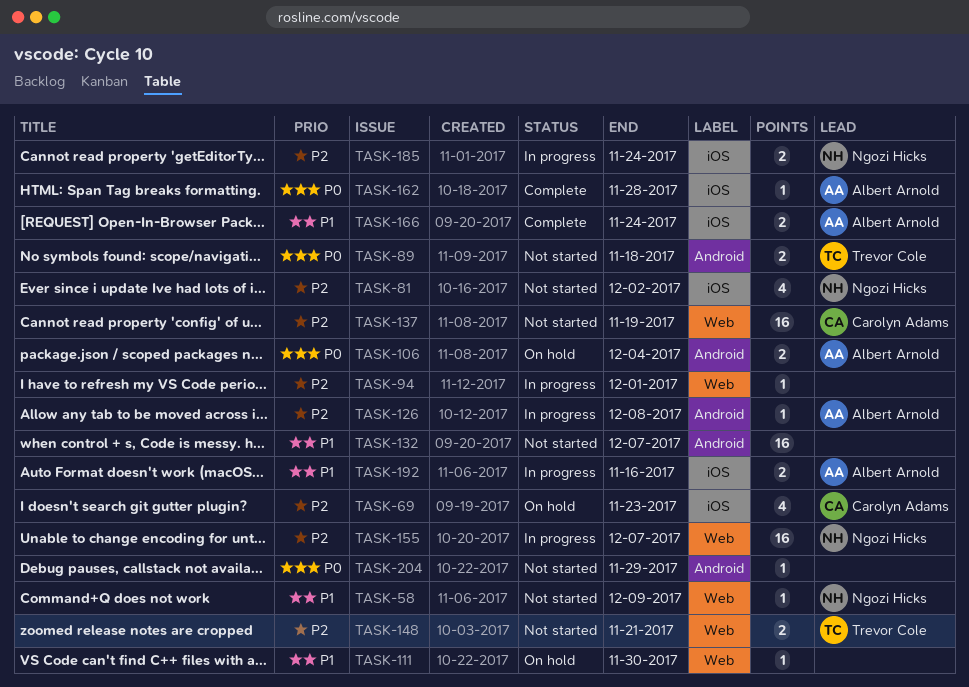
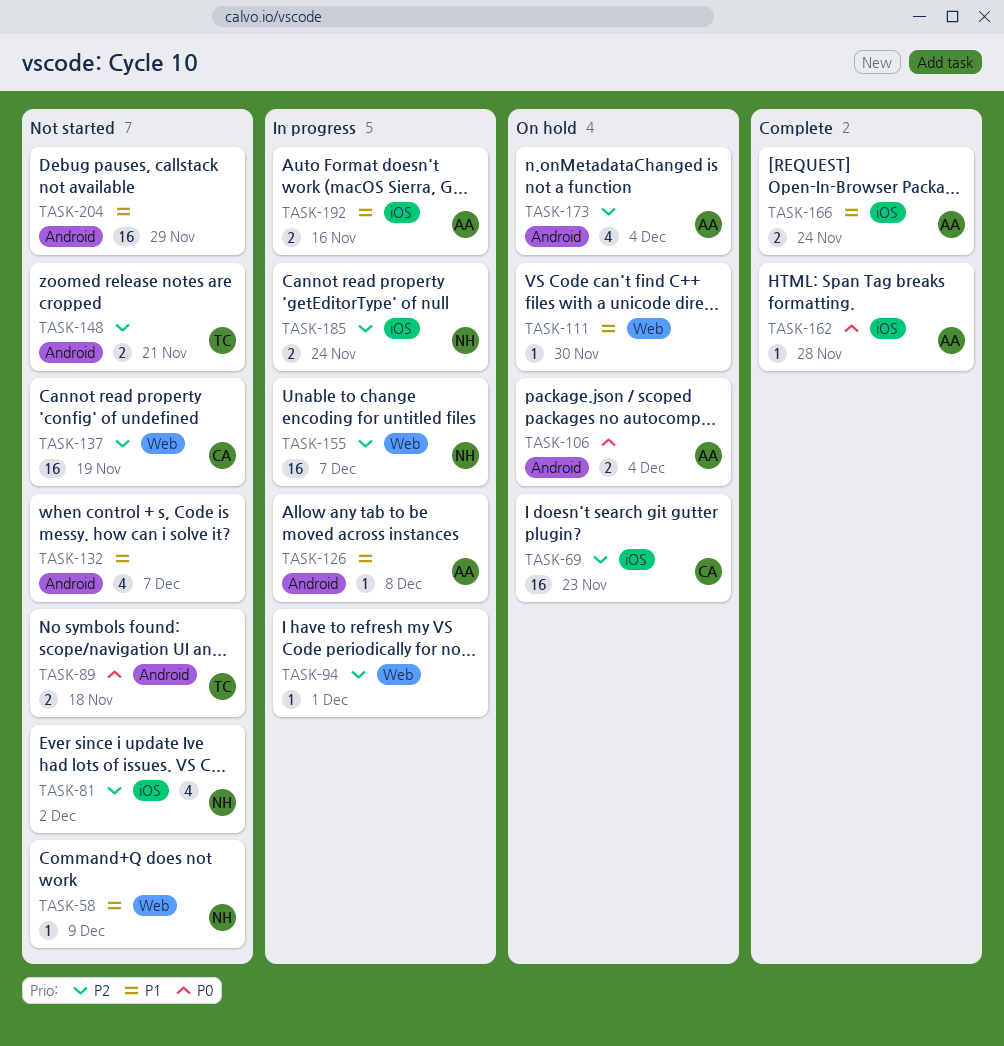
TASK-69, estimate: 4 -> 16
TASK-126, priority: P2 -> P1
TASK-132, estimate: 16 -> 4
TASK-148, label: Web -> Android
TASK-173: none -> present
TASK-204, priority: P0 -> P1
TASK-204, estimate: 1 -> 16

